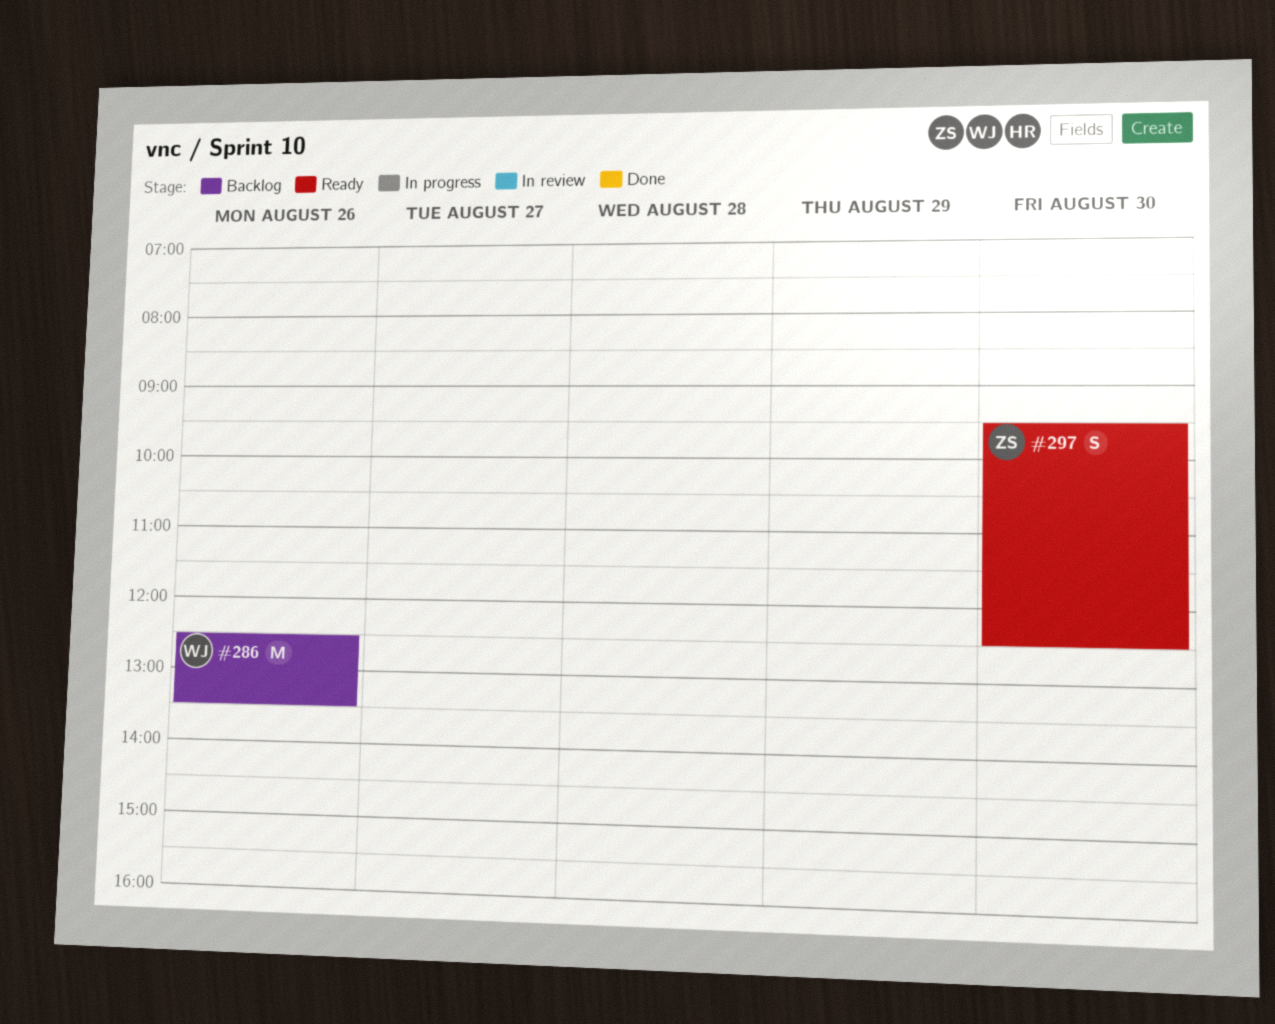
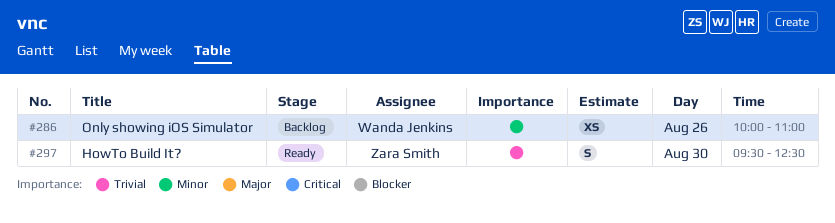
#286, estimate: M -> XS
#286, begins: 12:30 -> 10:00
#286, ends: 13:30 -> 11:00

